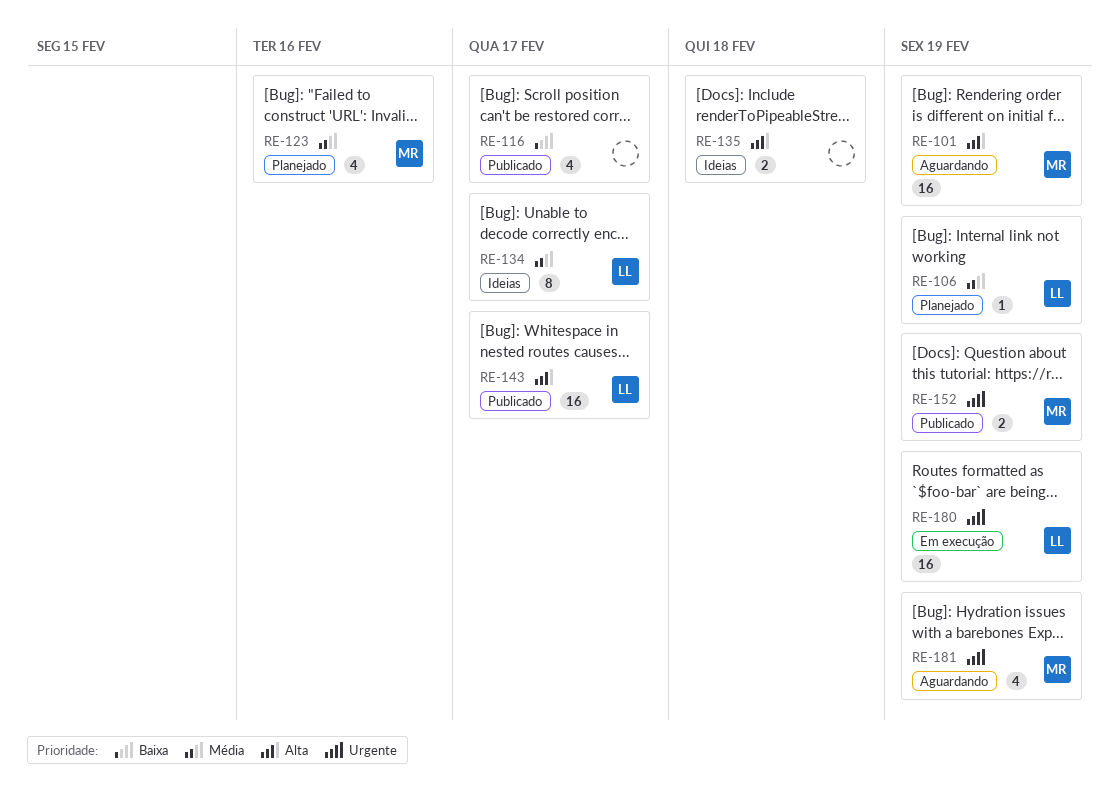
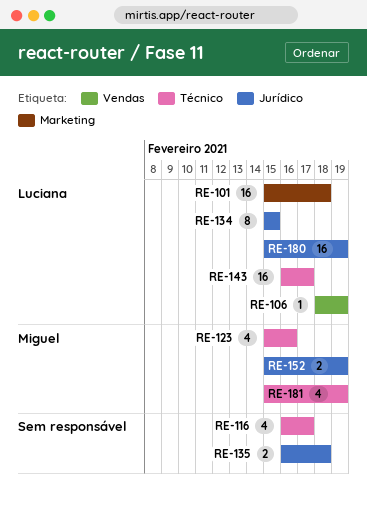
RE-101, owner: Miguel -> Luciana
RE-101, due: Feb 19 -> Feb 18
RE-134, due: Feb 17 -> Feb 15

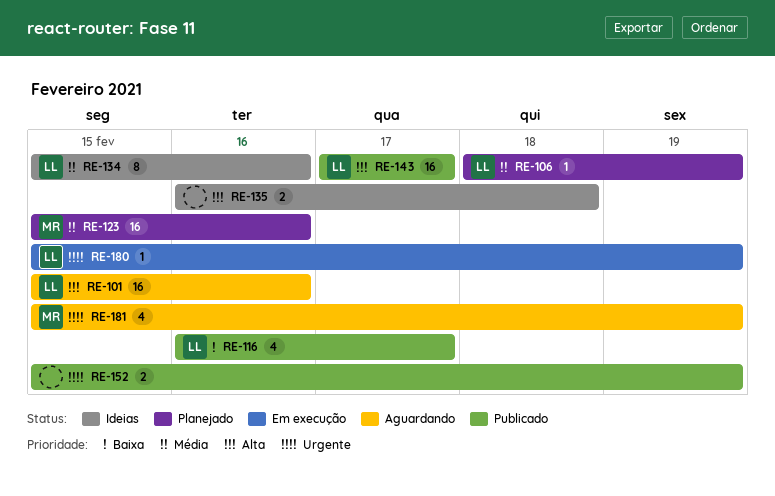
RE-101, due: Feb 18 -> Feb 16
RE-116, owner: none -> Luciana
RE-123, estimate: 4 -> 16
RE-134, due: Feb 15 -> Feb 16
RE-143, start: Feb 16 -> Feb 17
RE-152, owner: Miguel -> none
RE-180, estimate: 16 -> 1

